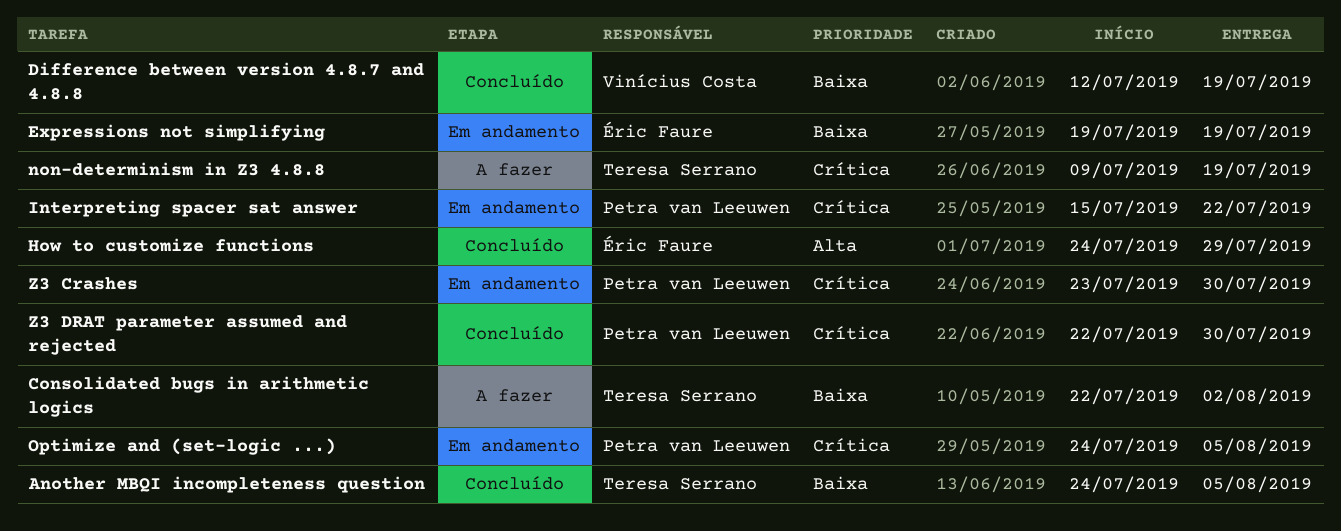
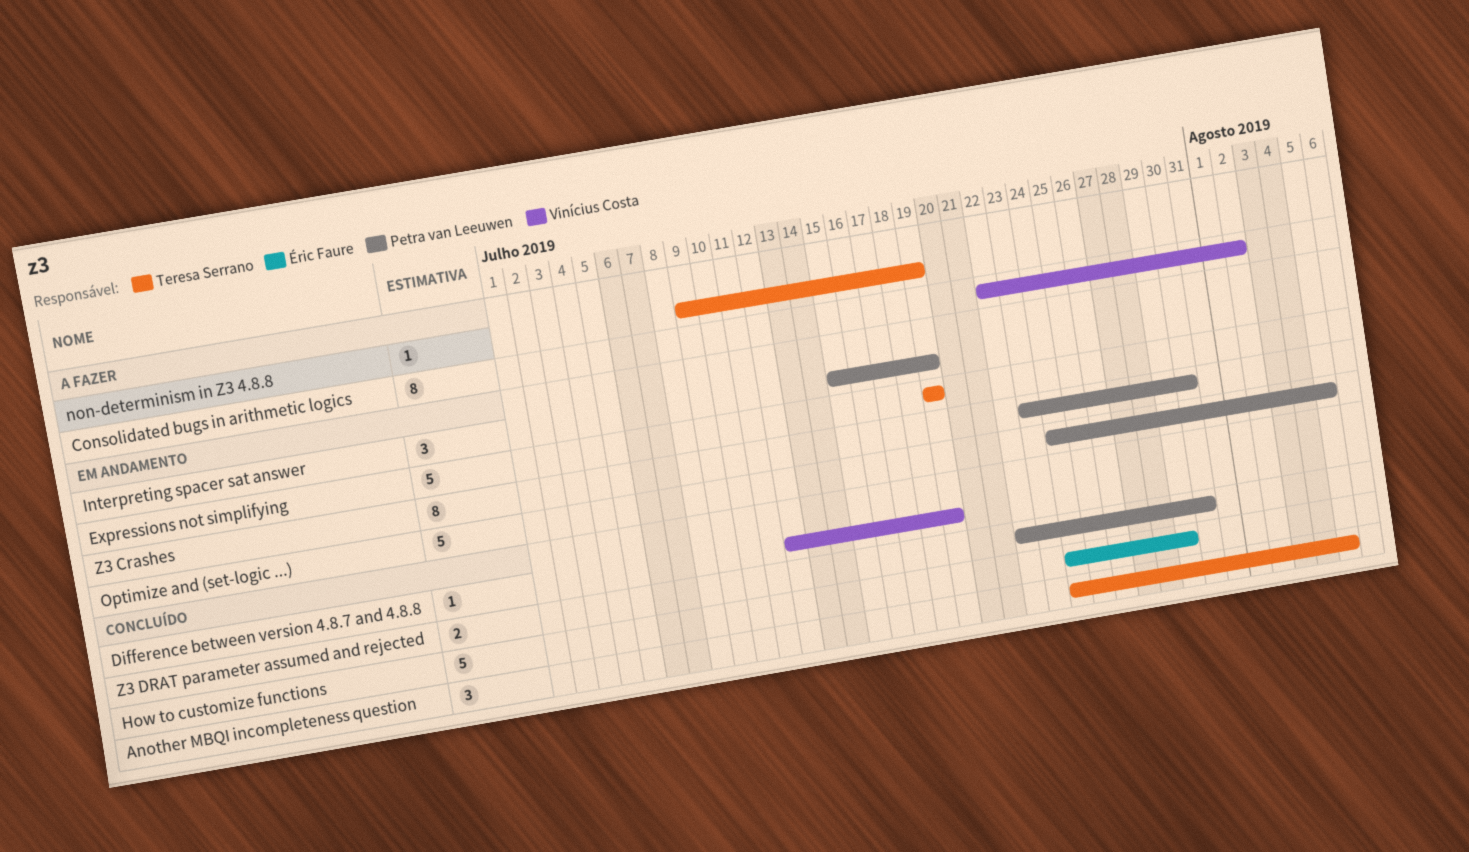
Consolidated bugs in arithmetic logics, owner: Teresa Serrano -> Vinícius Costa
Expressions not simplifying, owner: Éric Faure -> Teresa Serrano
Interpreting spacer sat answer, due: Jul 22 -> Jul 19

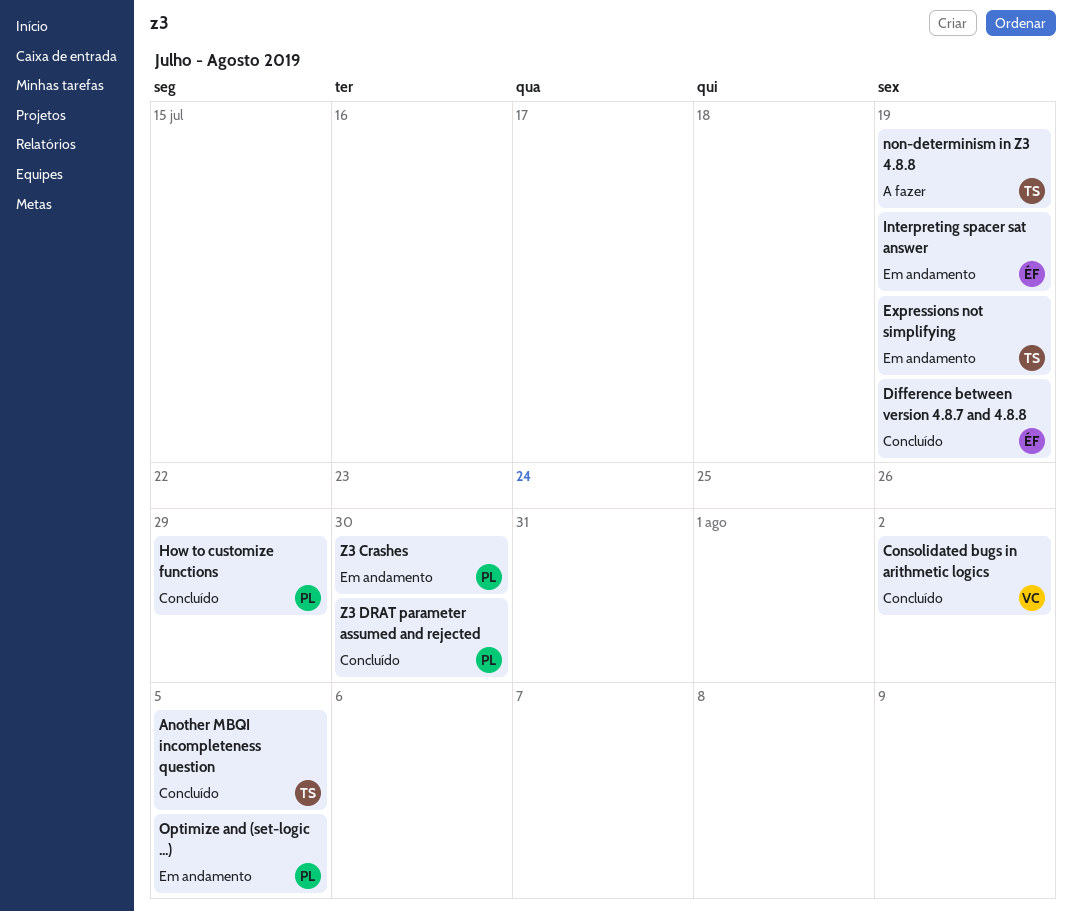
Consolidated bugs in arithmetic logics, status: A fazer -> Concluído
Difference between version 4.8.7 and 4.8.8, owner: Vinícius Costa -> Éric Faure
How to customize functions, owner: Éric Faure -> Petra van Leeuwen
Interpreting spacer sat answer, owner: Petra van Leeuwen -> Éric Faure

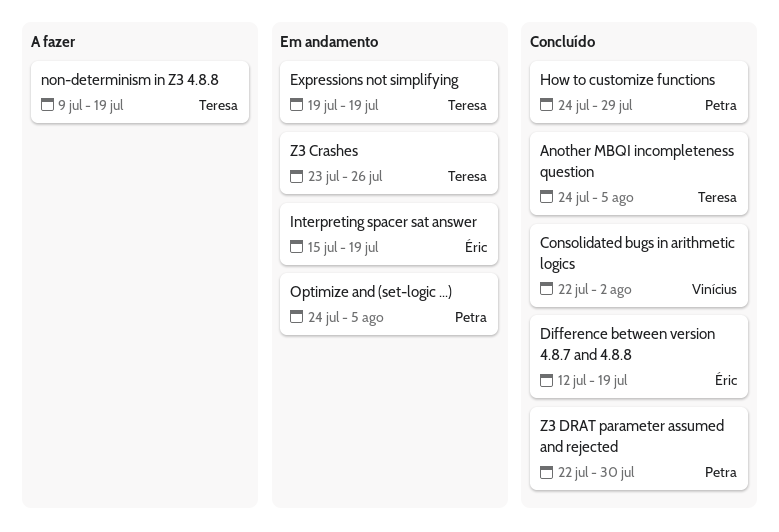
Z3 Crashes, owner: Petra -> Teresa
Z3 Crashes, due: Jul 30 -> Jul 26

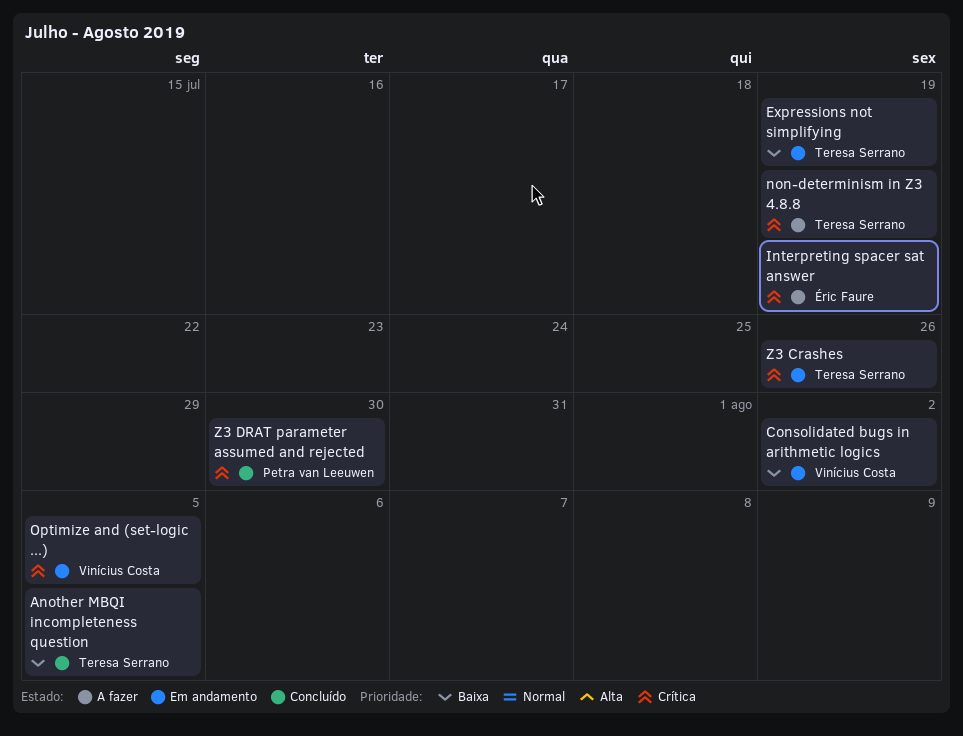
Consolidated bugs in arithmetic logics, status: Concluído -> Em andamento
Difference between version 4.8.7 and 4.8.8: present -> none
How to customize functions: present -> none
Interpreting spacer sat answer, status: Em andamento -> A fazer
Optimize and (set-logic ...), owner: Petra van Leeuwen -> Vinícius Costa

